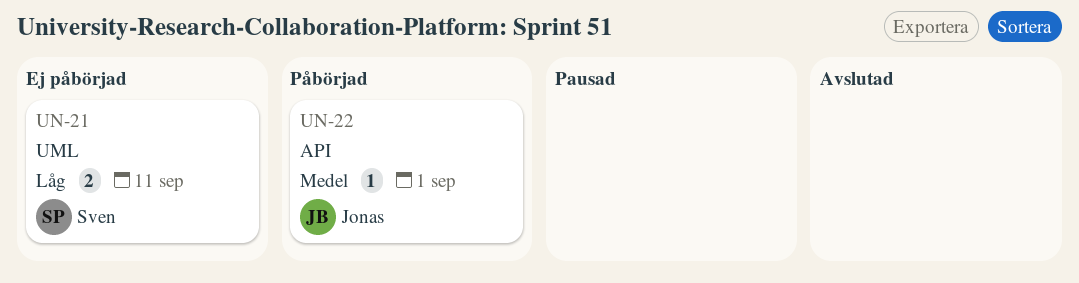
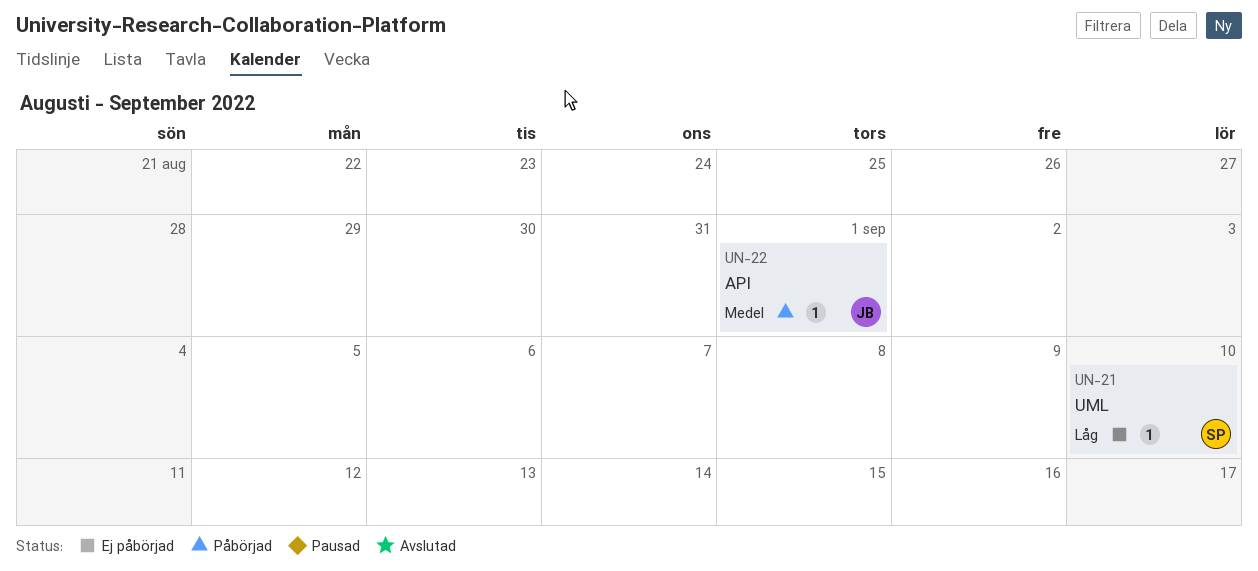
UN-21, estimate: 2 -> 1
UN-21, due: Sep 11 -> Sep 10

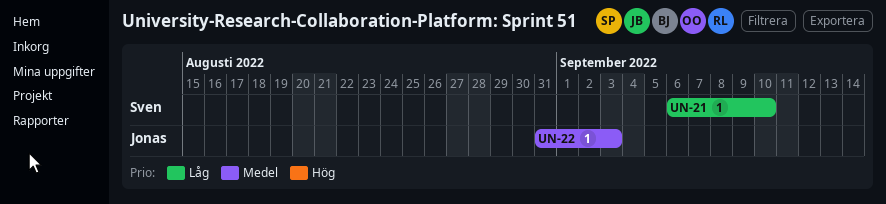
UN-22, due: Sep 1 -> Sep 3

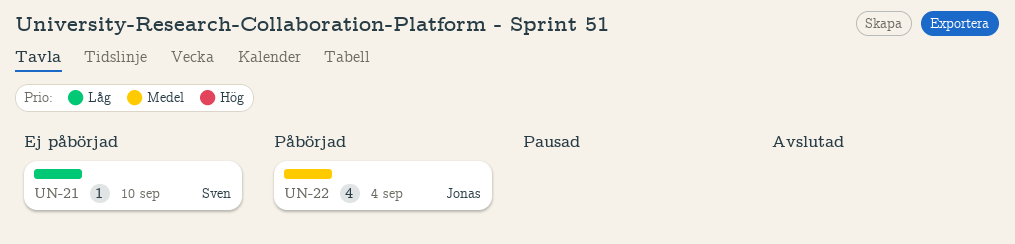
UN-22, estimate: 1 -> 4
UN-22, due: Sep 3 -> Sep 4

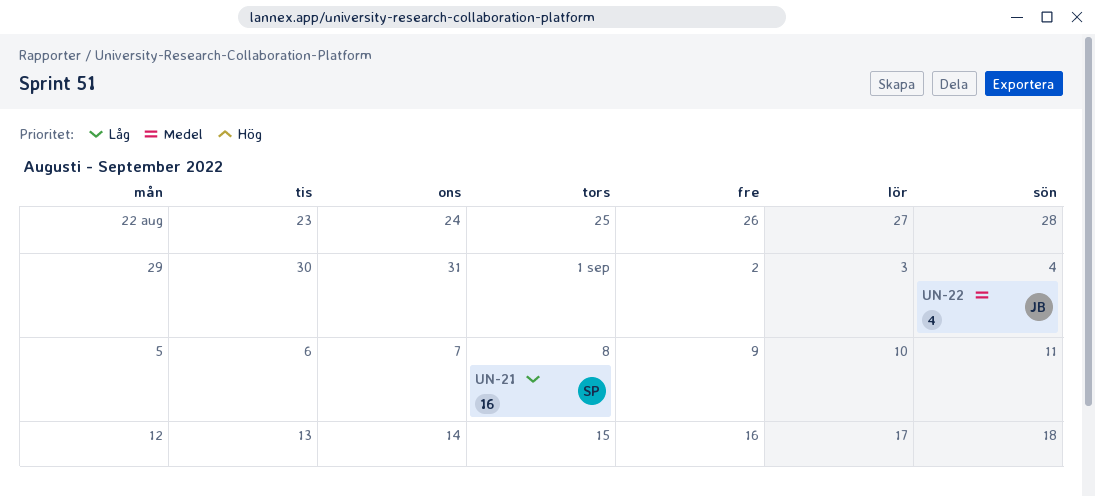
UN-21, estimate: 1 -> 16
UN-21, due: Sep 10 -> Sep 8

